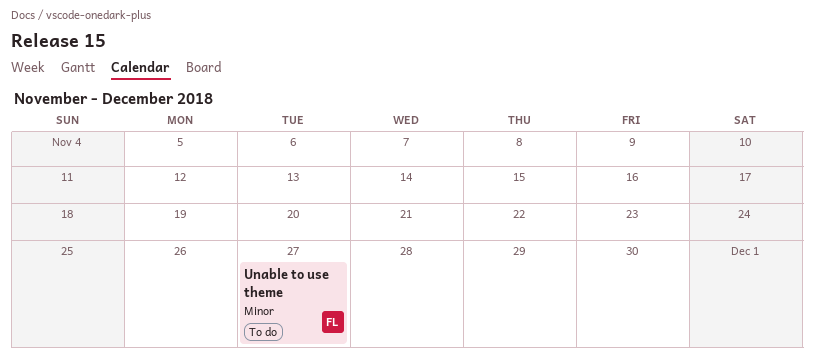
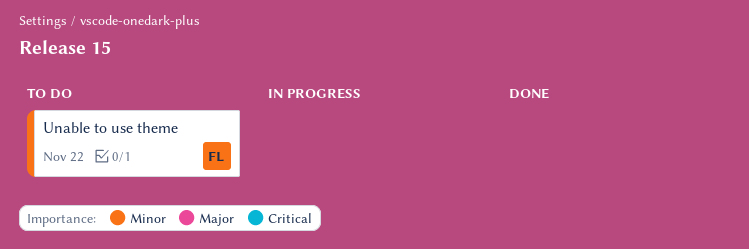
Unable to use theme, due: Nov 27 -> Nov 22

